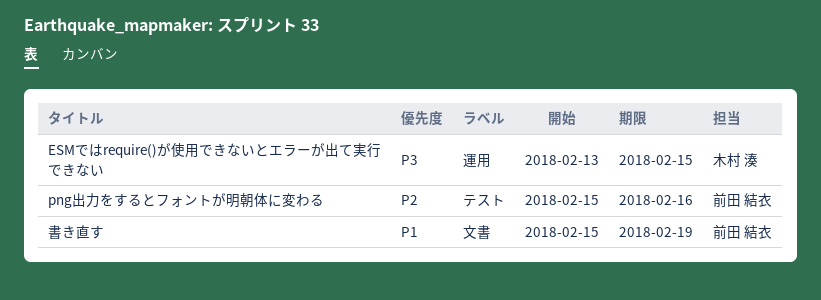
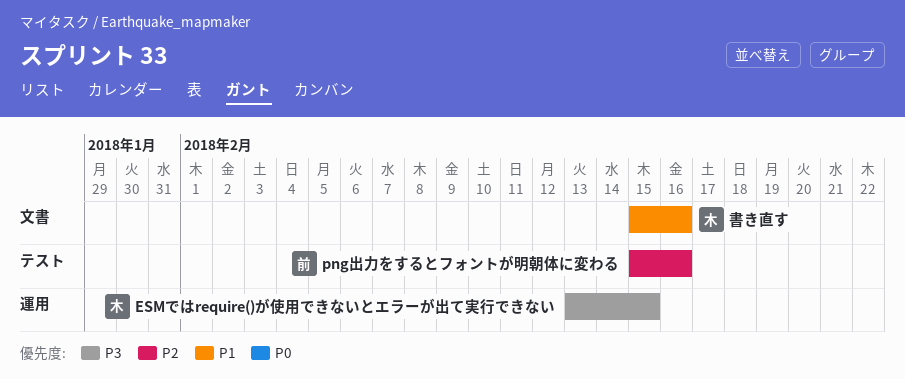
書き直す, owner: 前田 結衣 -> 木村 湊
書き直す, due: Feb 19 -> Feb 16

